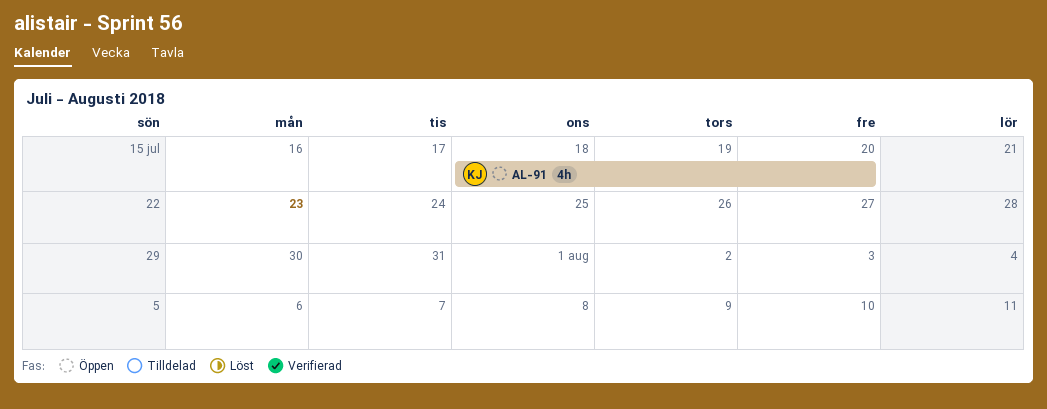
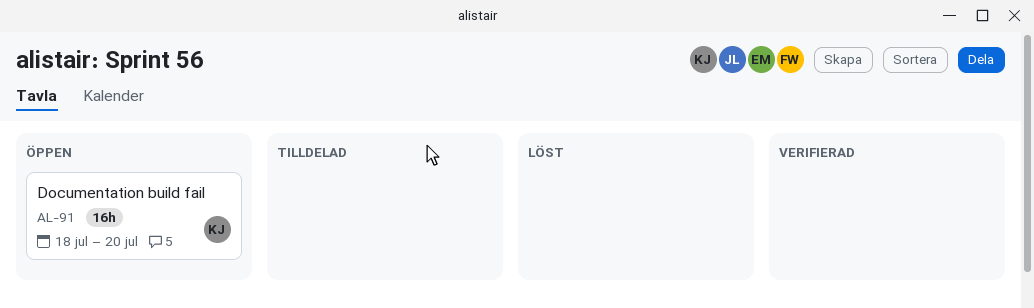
AL-91, estimate: 4h -> 16h

